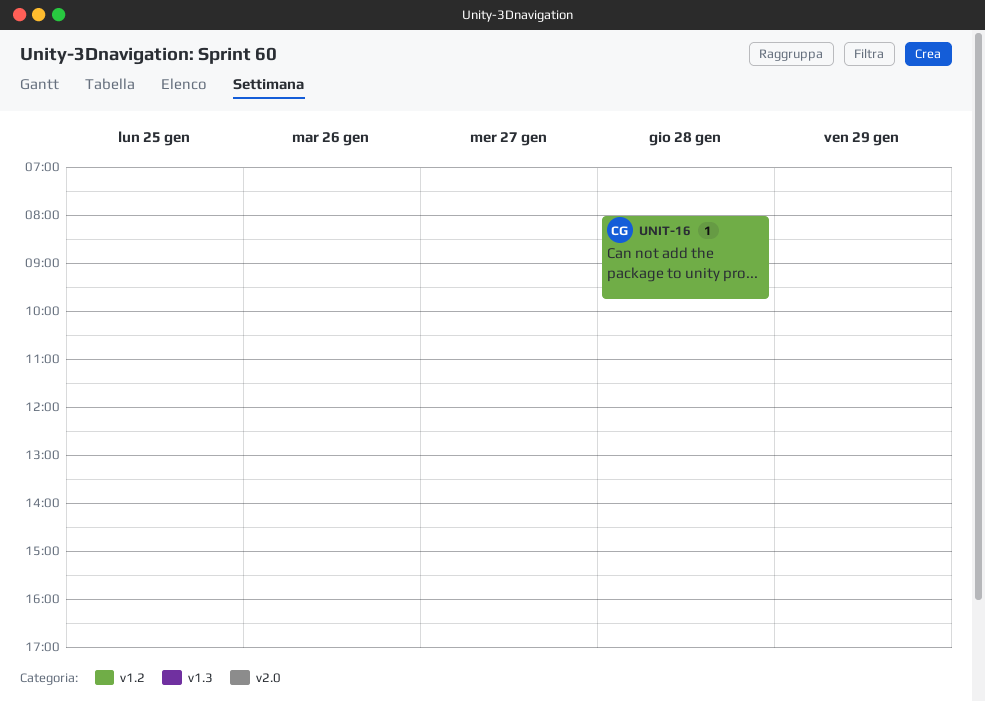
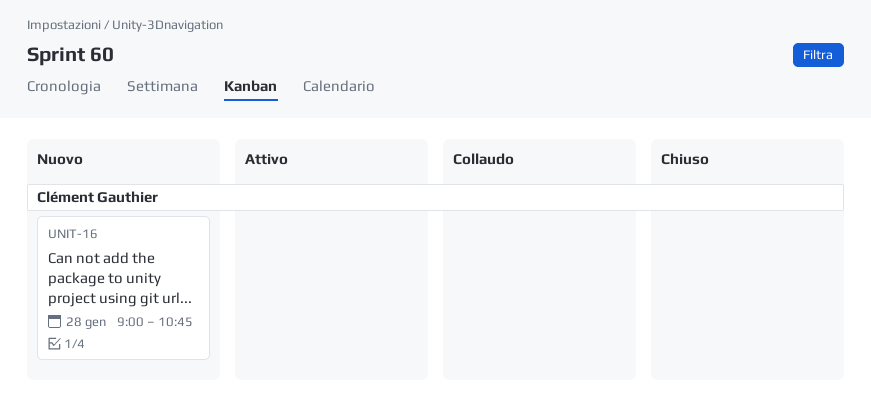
UNIT-16, begins: 08:00 -> 09:00
UNIT-16, ends: 09:45 -> 10:45

